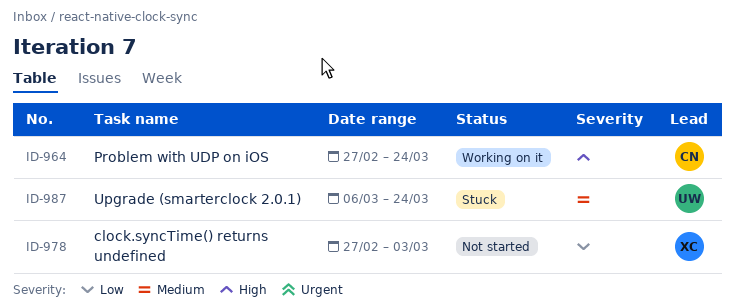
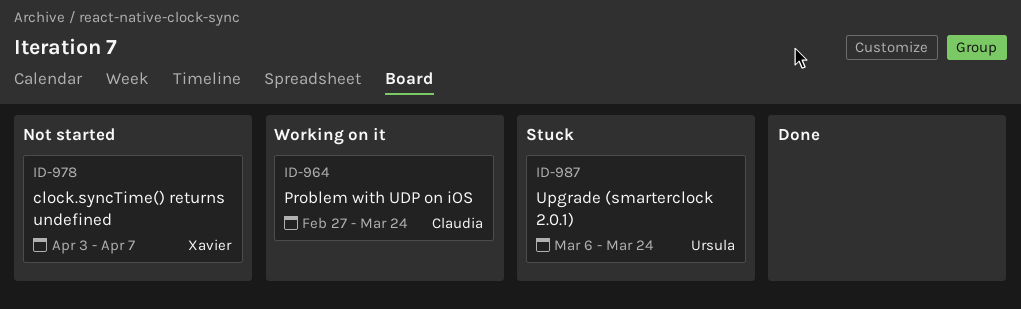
ID-978, start: Feb 27 -> Apr 3
ID-978, due: Mar 3 -> Apr 7

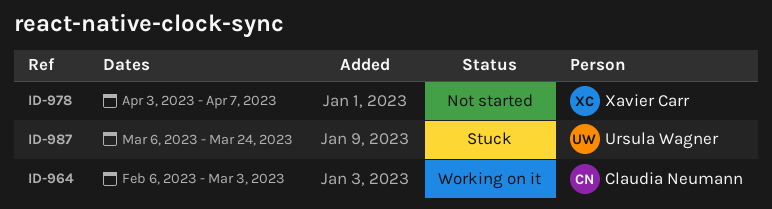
ID-964, start: Feb 27 -> Feb 6
ID-964, due: Mar 24 -> Mar 3

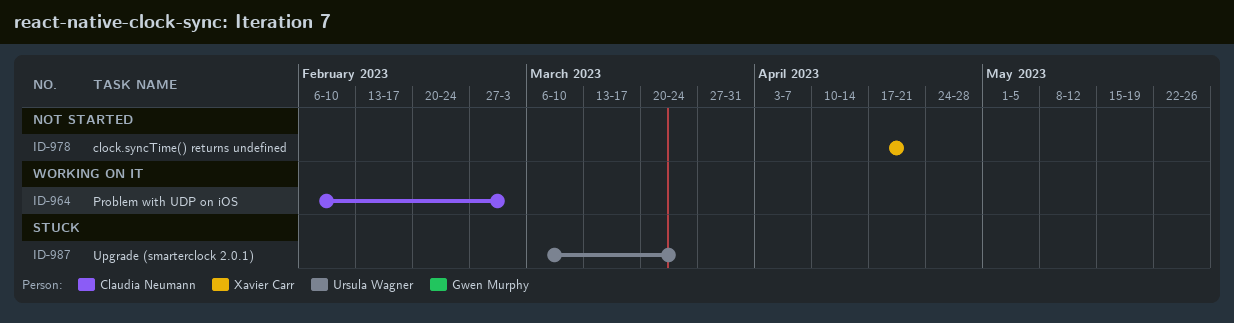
ID-978, start: Apr 3 -> Apr 17
ID-978, due: Apr 7 -> Apr 21

